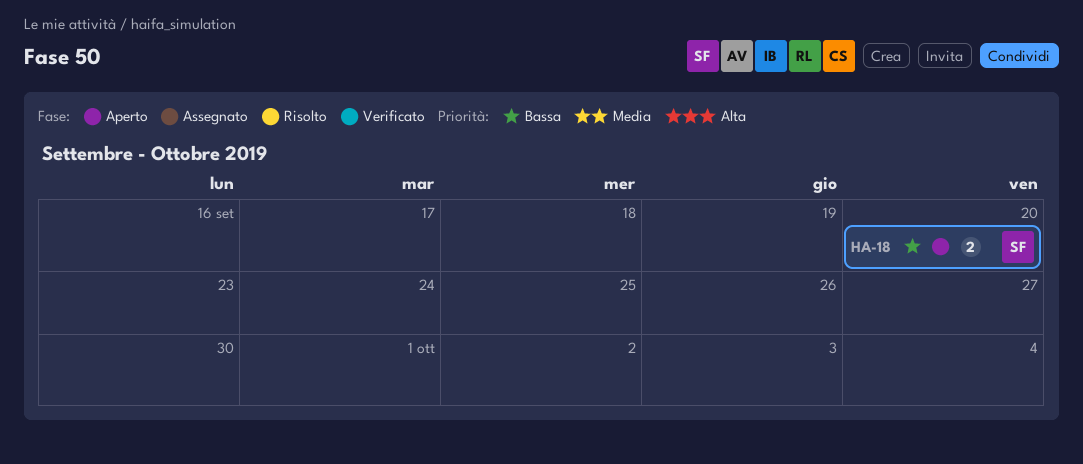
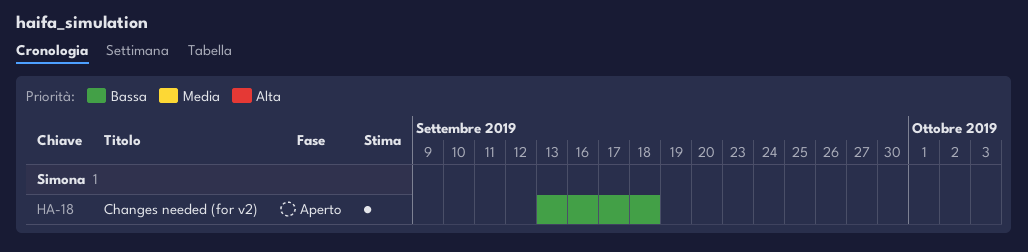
HA-18, estimate: 2 -> 1
HA-18, due: Sep 20 -> Sep 18

